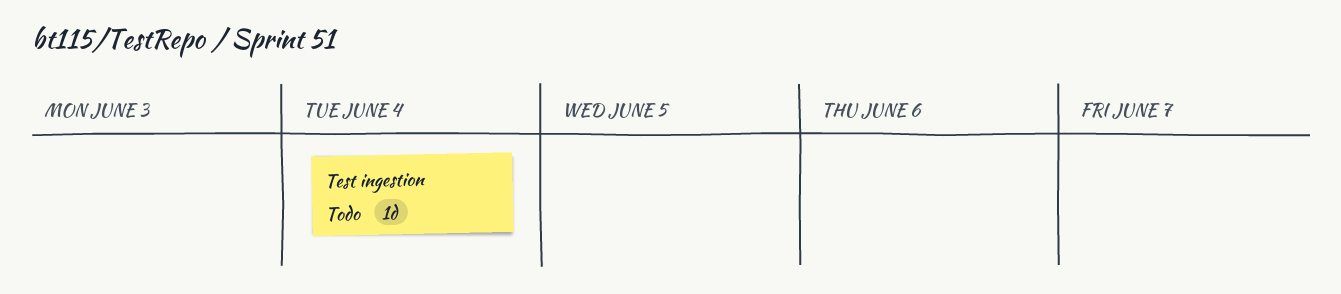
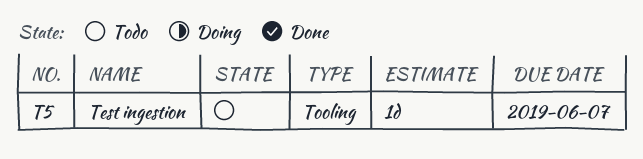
Test ingestion, due: Jun 4 -> Jun 7

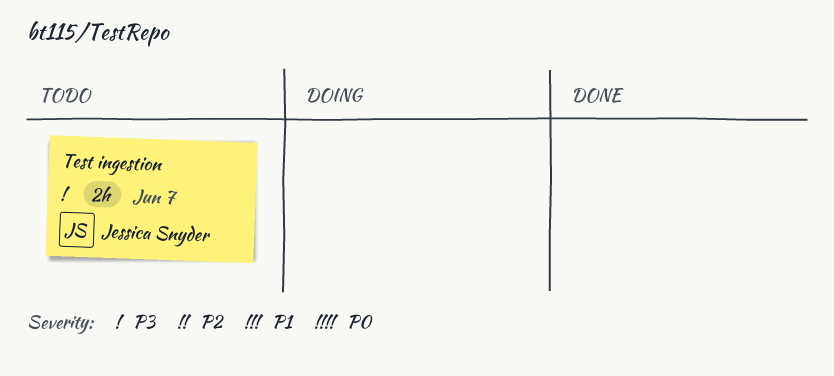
Test ingestion, estimate: 1d -> 2h

